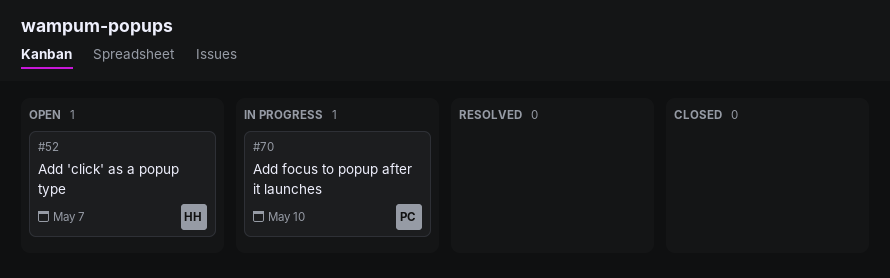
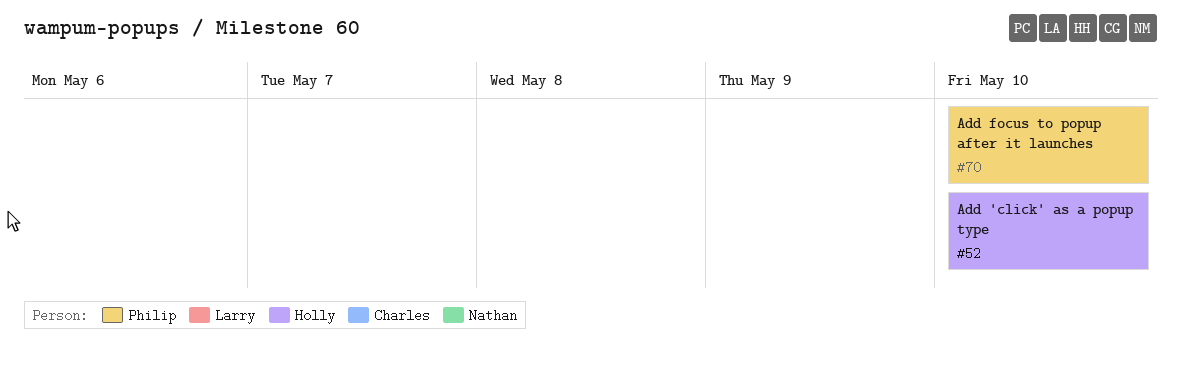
#52, due: May 7 -> May 10

